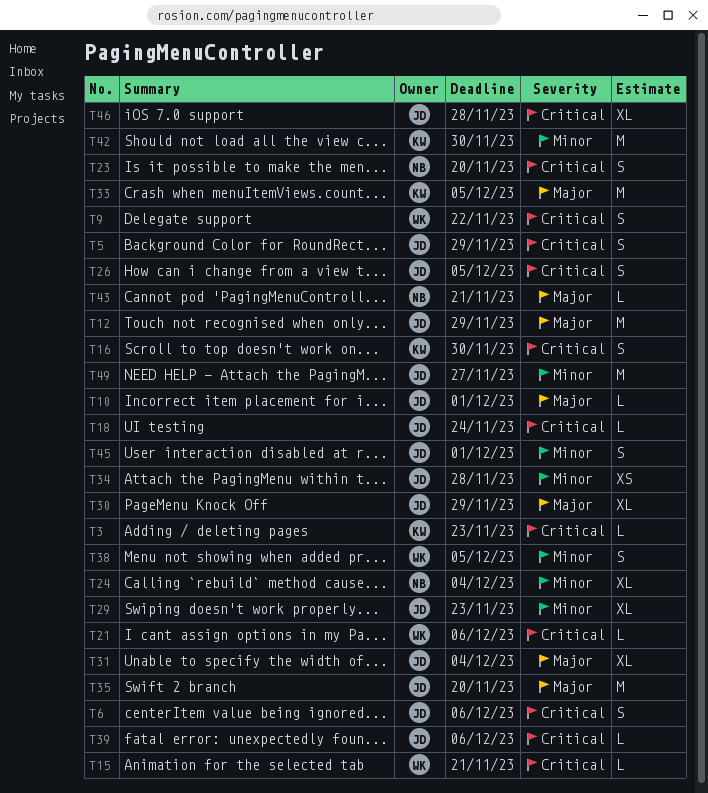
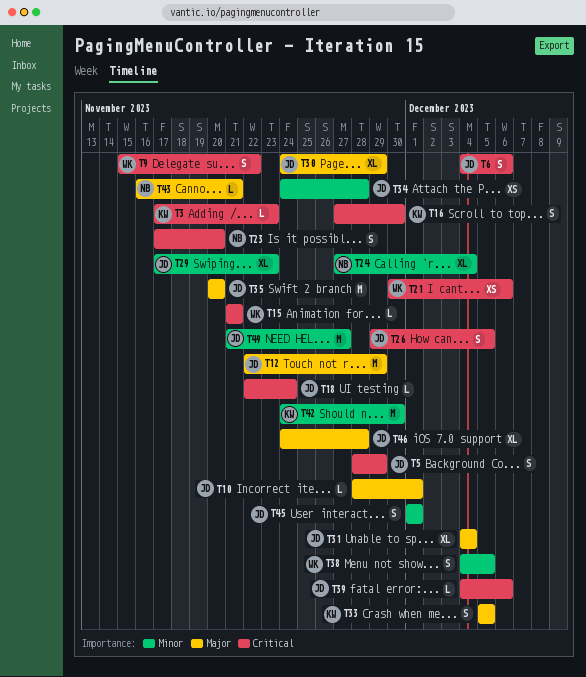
T21, estimate: L -> XS
T33, estimate: M -> S
T46, priority: Critical -> Major

